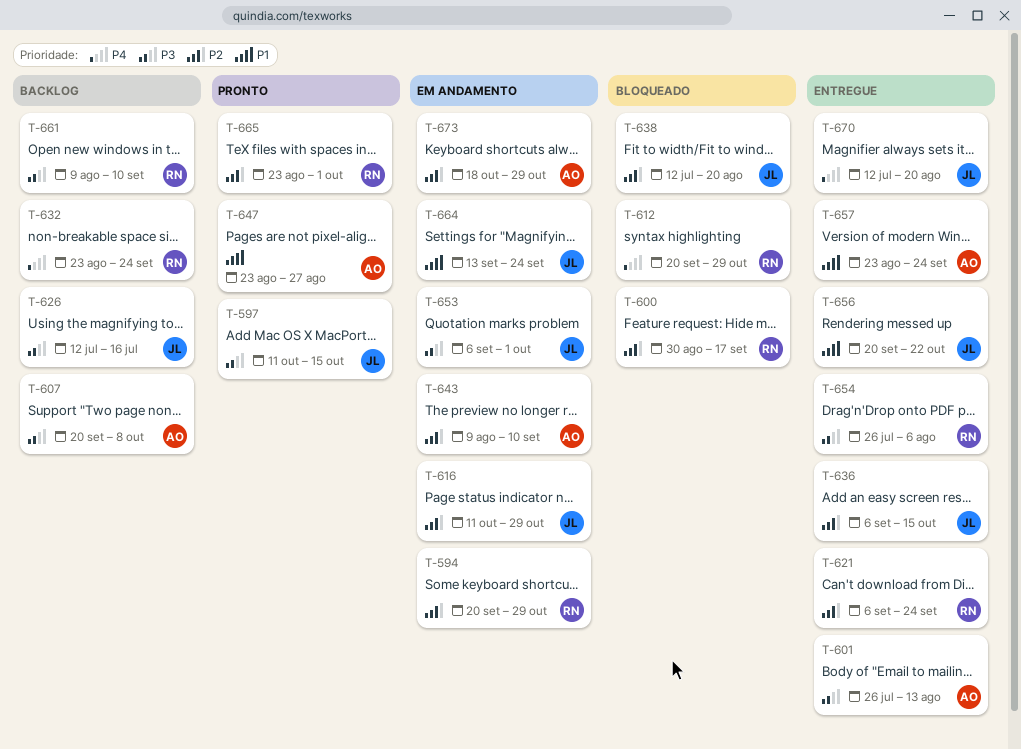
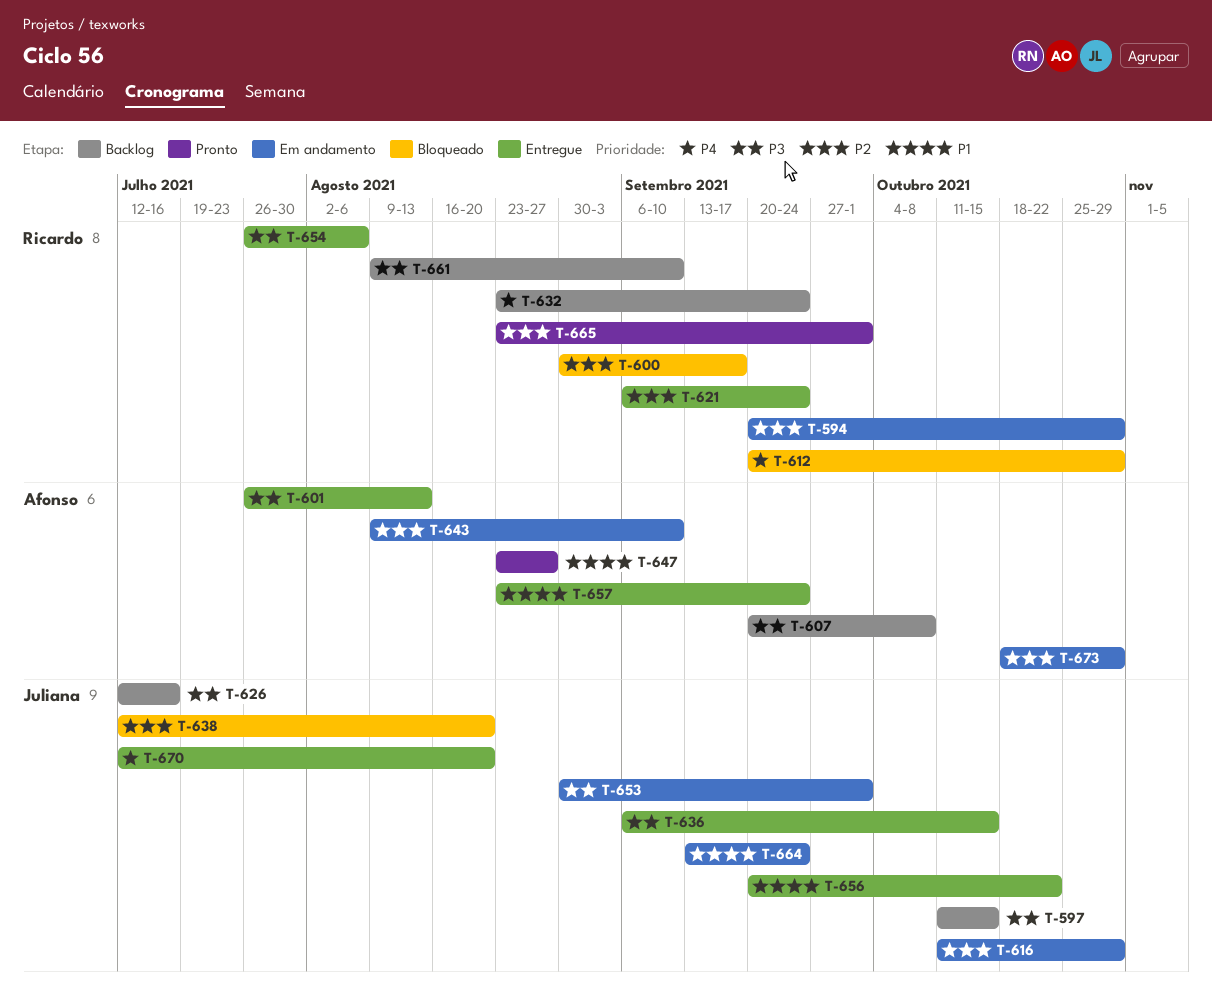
T-597, status: Pronto -> Backlog
T-636, priority: P2 -> P3
T-653, start: Sep 6 -> Aug 30

